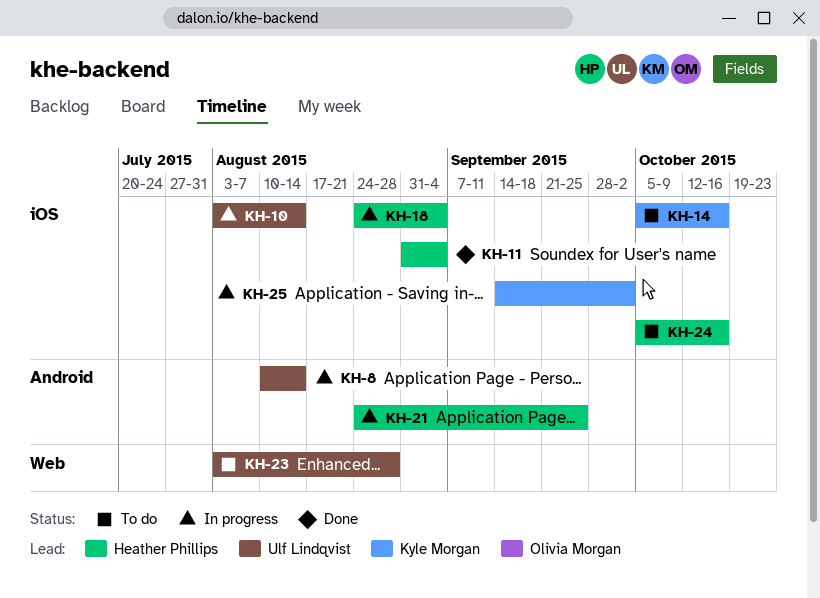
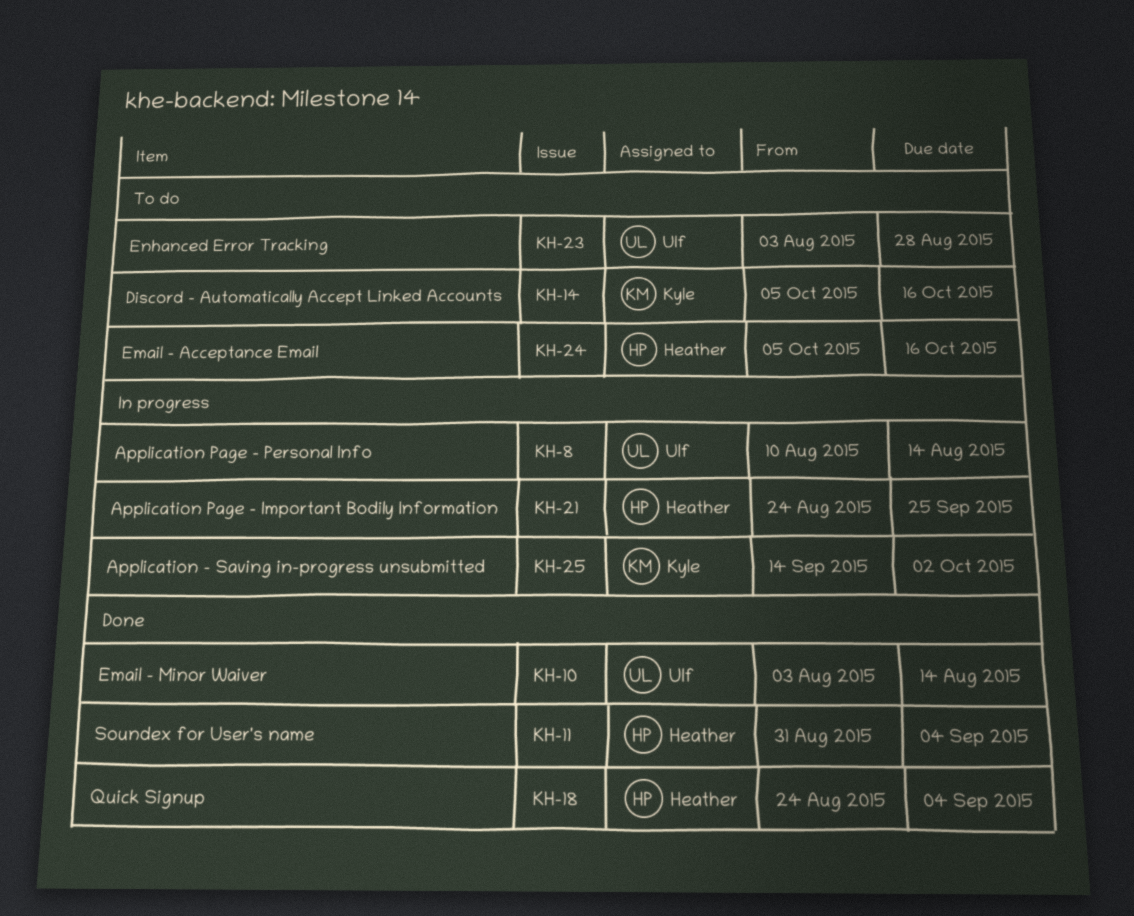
KH-10, status: In progress -> Done
KH-18, status: In progress -> Done

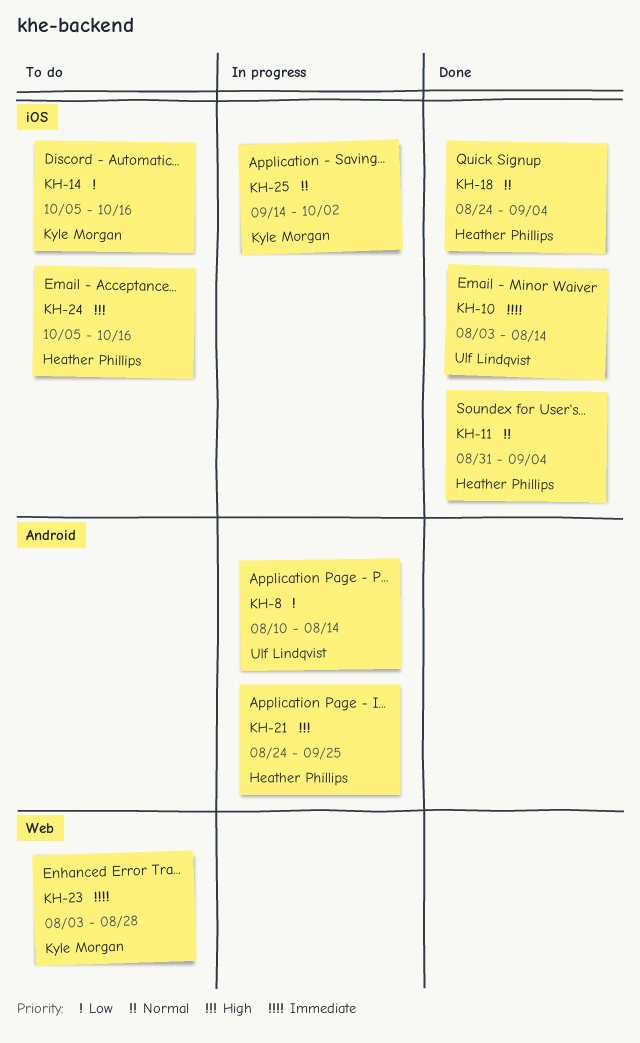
KH-23, owner: Ulf Lindqvist -> Kyle Morgan

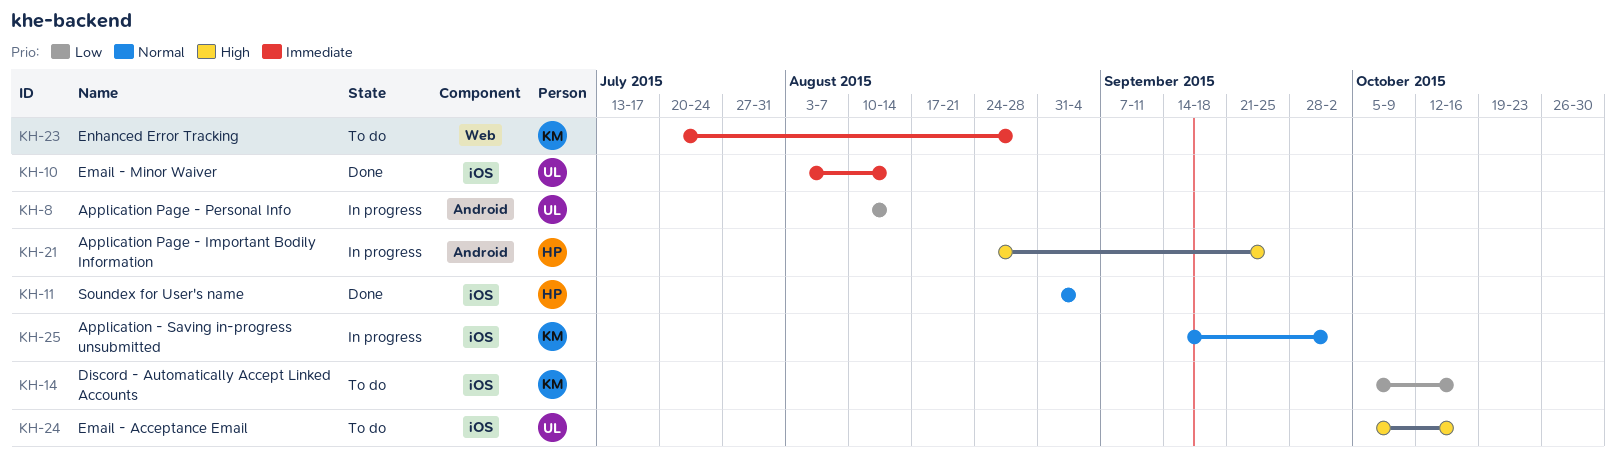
KH-18: present -> none
KH-23, start: Aug 3 -> Jul 20
KH-24, owner: Heather Phillips -> Ulf Lindqvist

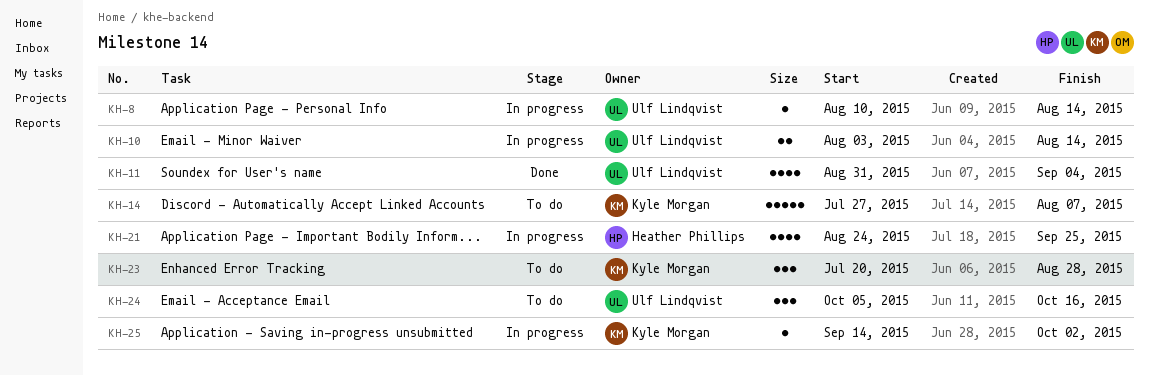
KH-10, status: Done -> In progress
KH-11, owner: Heather Phillips -> Ulf Lindqvist
KH-14, start: Oct 5 -> Jul 27
KH-14, due: Oct 16 -> Aug 7

